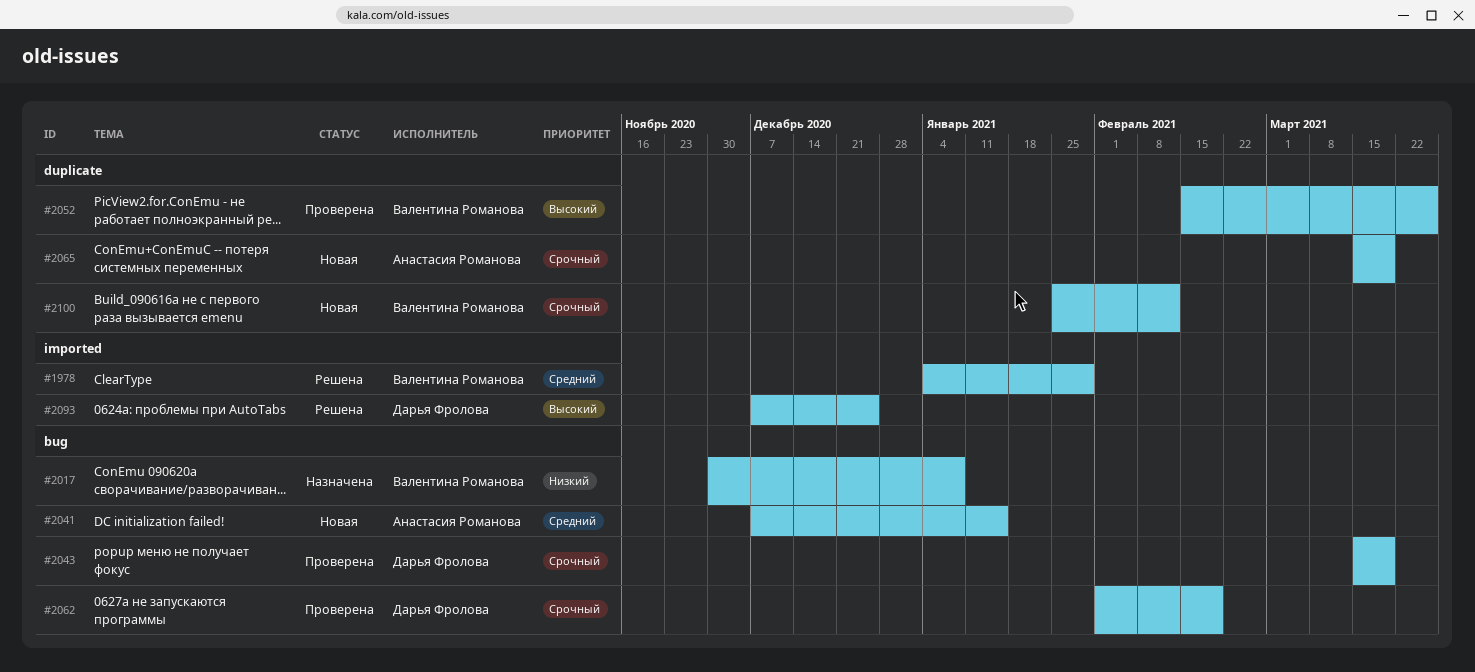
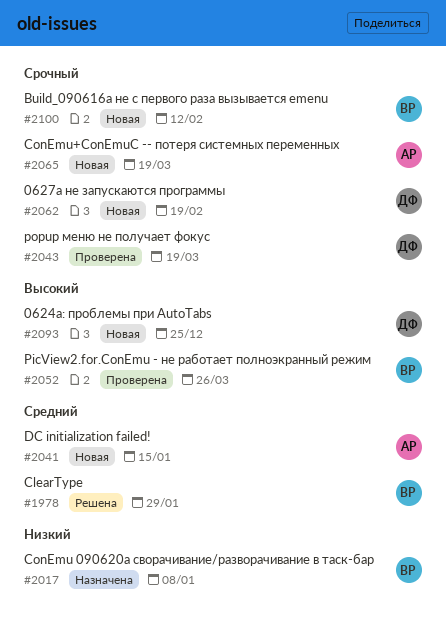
#2062, status: Проверена -> Новая
#2093, status: Решена -> Новая

